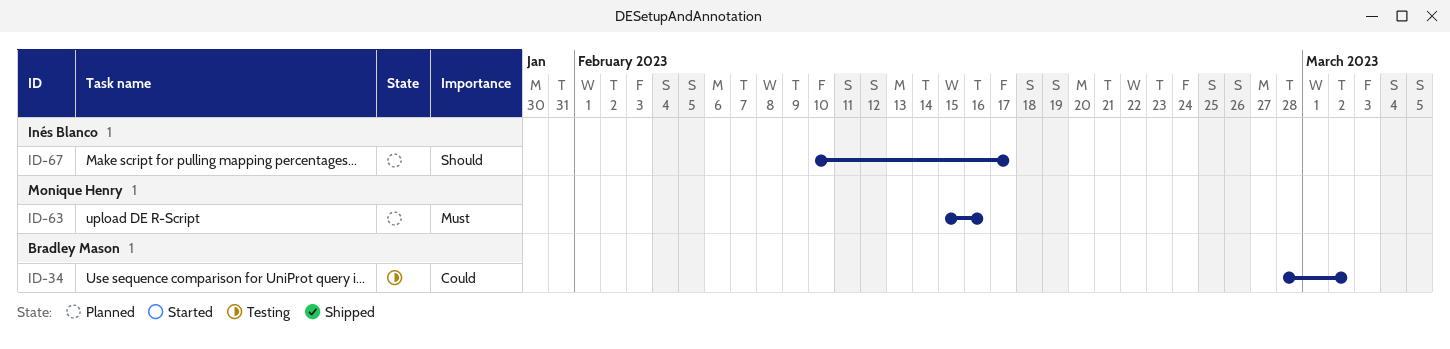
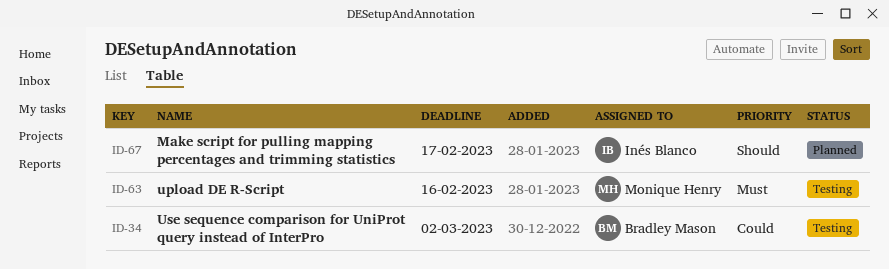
ID-63, status: Planned -> Testing

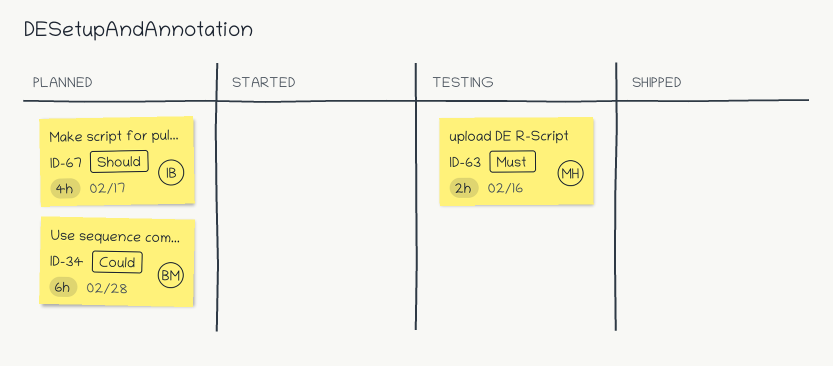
ID-34, status: Testing -> Planned
ID-34, due: Mar 2 -> Feb 28

